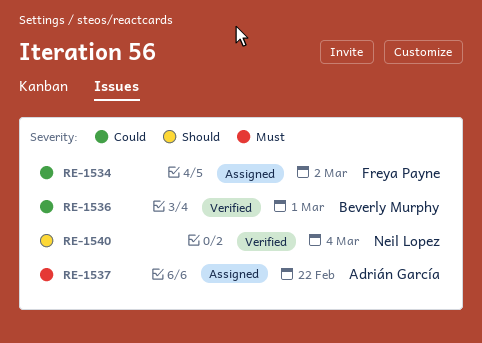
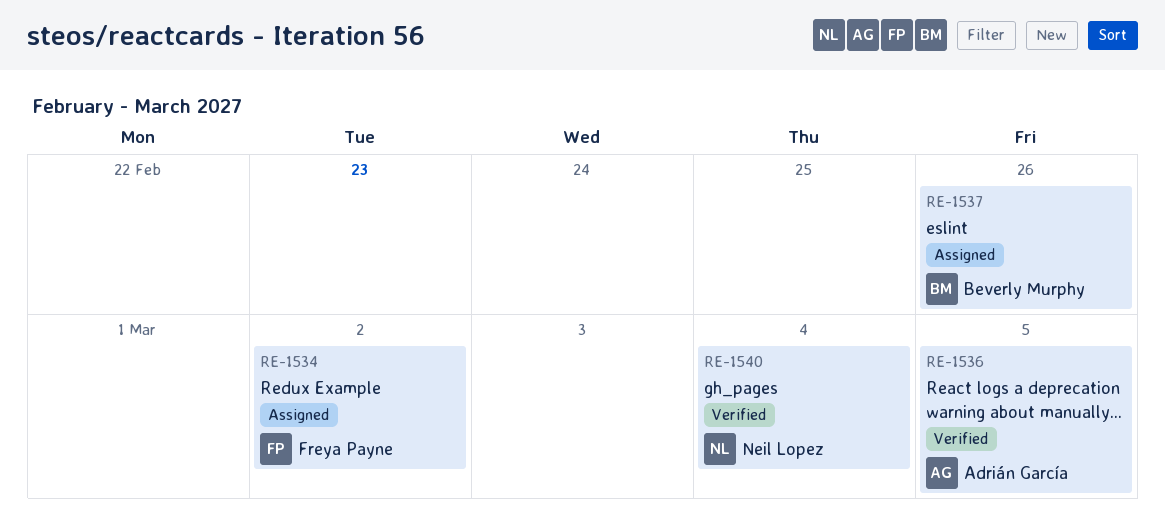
RE-1536, owner: Beverly Murphy -> Adrián García
RE-1536, due: Mar 1 -> Mar 5
RE-1537, owner: Adrián García -> Beverly Murphy
RE-1537, due: Feb 22 -> Feb 26

